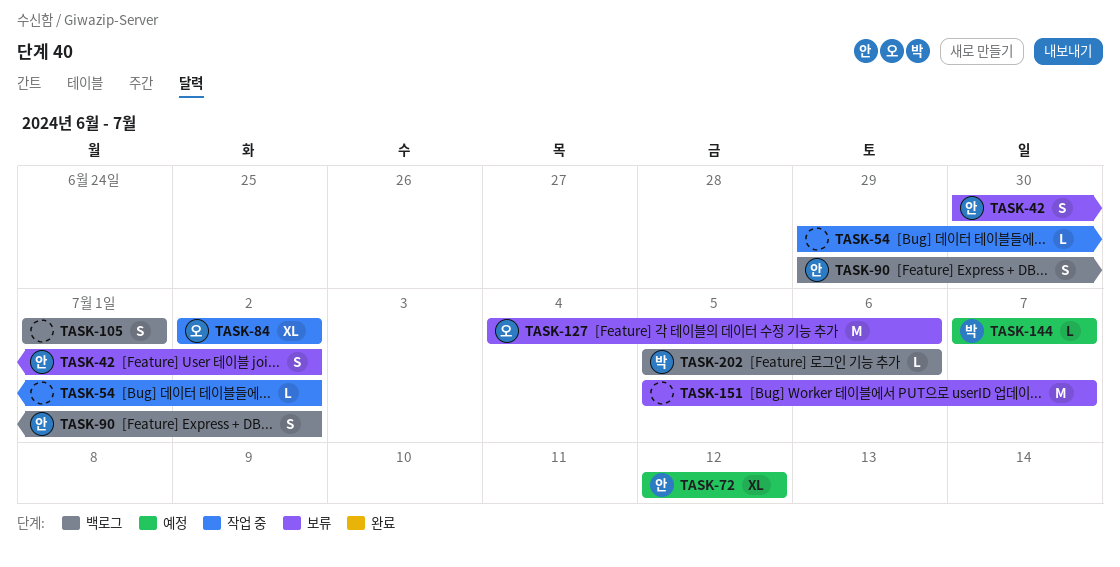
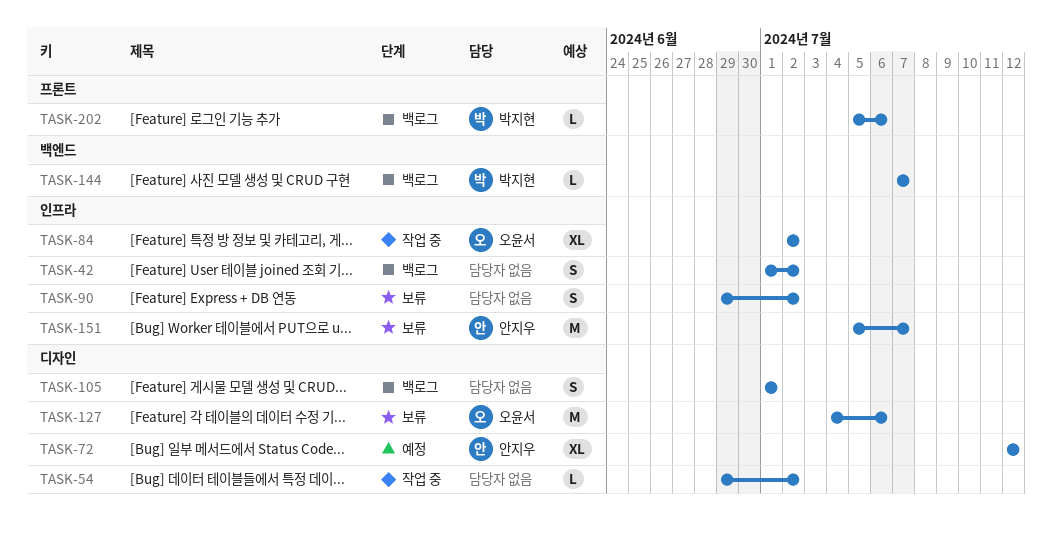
TASK-42, status: 보류 -> 백로그
TASK-42, owner: 안지우 -> none
TASK-42, start: Jun 30 -> Jul 1
TASK-90, status: 백로그 -> 보류
TASK-90, owner: 안지우 -> none
TASK-144, status: 예정 -> 백로그
TASK-151, owner: none -> 안지우

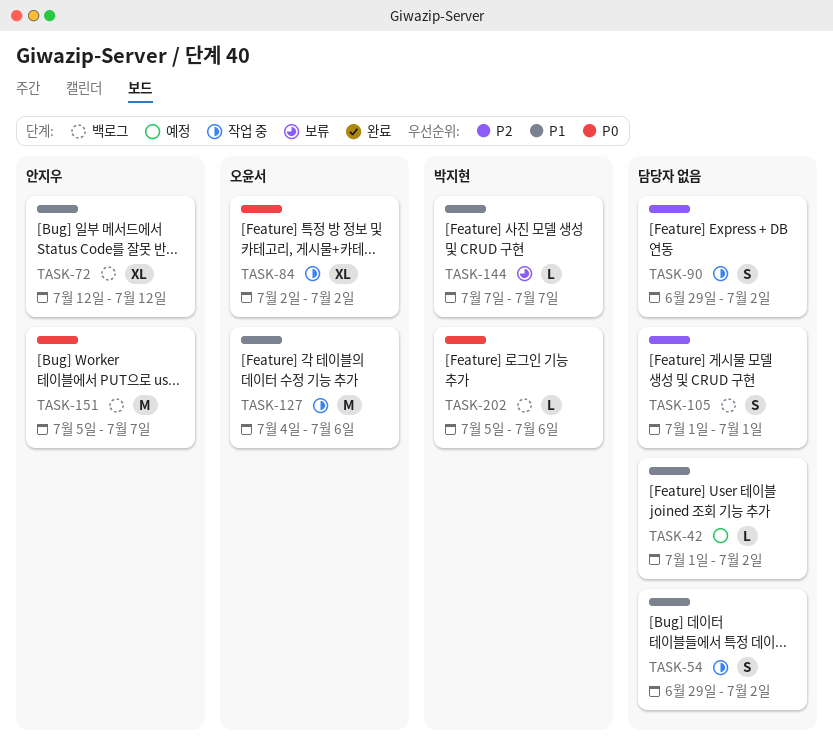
TASK-42, status: 백로그 -> 예정
TASK-42, estimate: S -> L
TASK-54, estimate: L -> S
TASK-72, status: 예정 -> 백로그
TASK-90, status: 보류 -> 작업 중
TASK-127, status: 보류 -> 작업 중
TASK-144, status: 백로그 -> 보류
TASK-151, status: 보류 -> 백로그

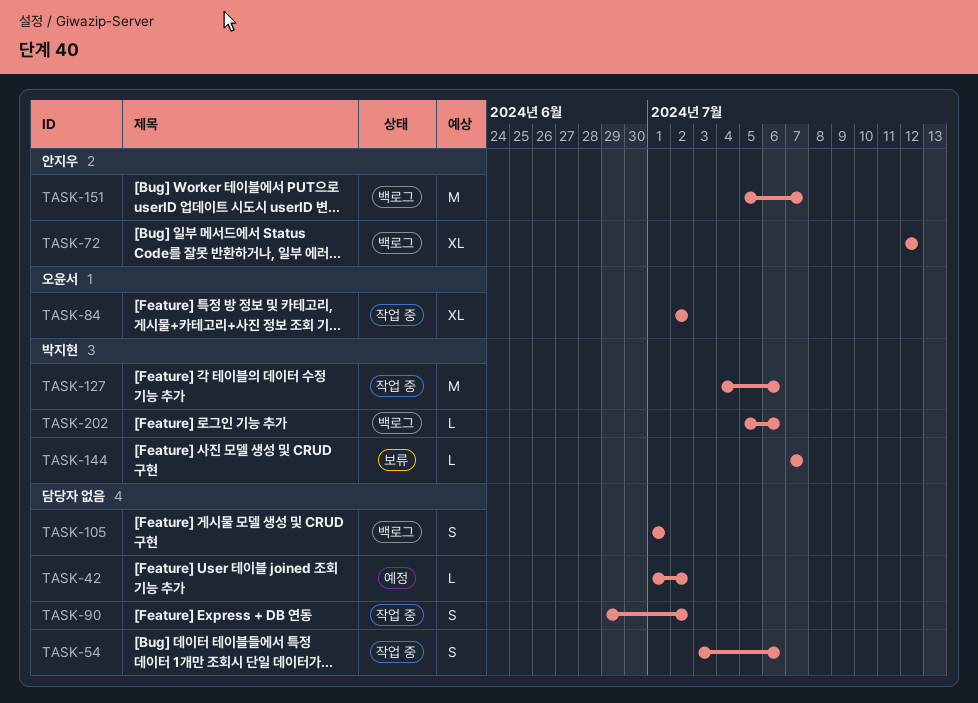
TASK-54, start: Jun 29 -> Jul 3
TASK-54, due: Jul 2 -> Jul 6
TASK-127, owner: 오윤서 -> 박지현

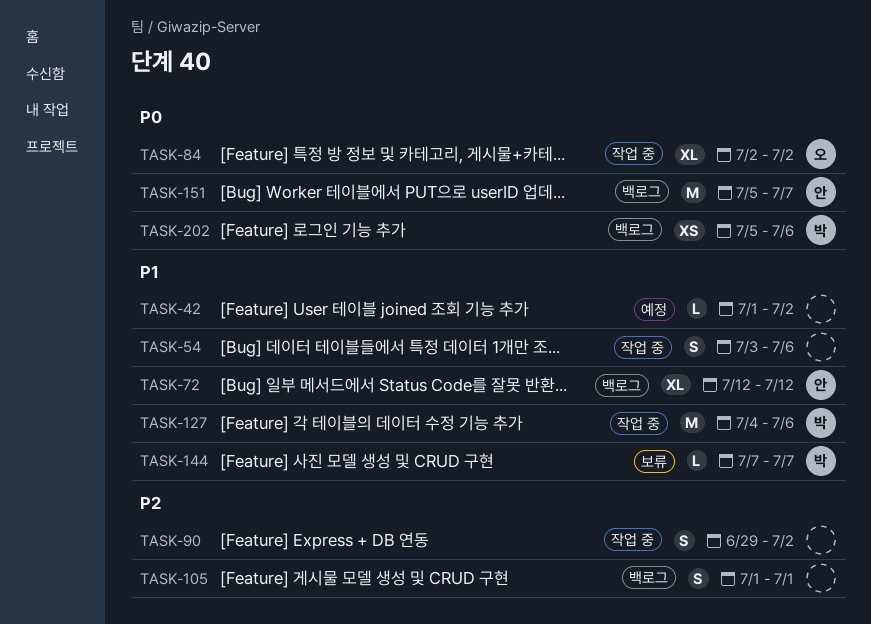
TASK-202, estimate: L -> XS

